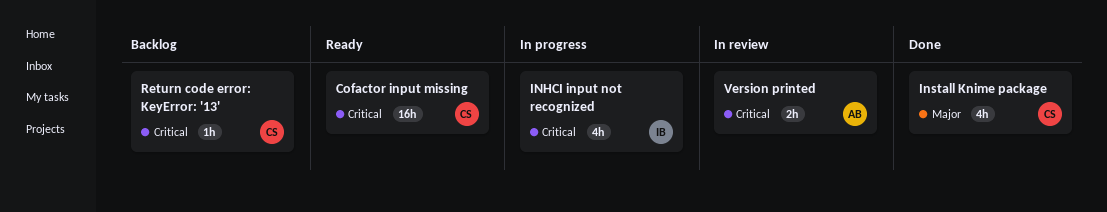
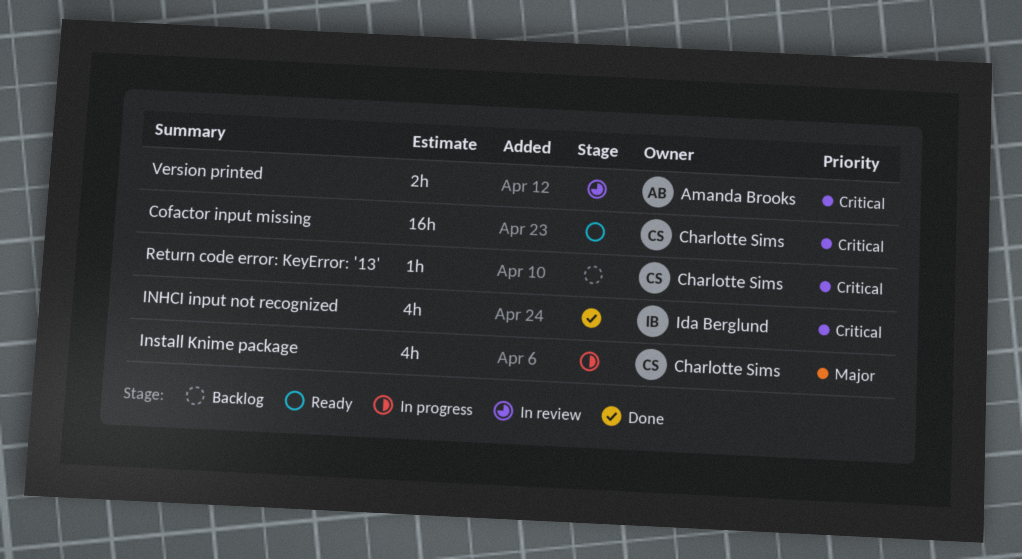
INHCI input not recognized, status: In progress -> Done
Install Knime package, status: Done -> In progress

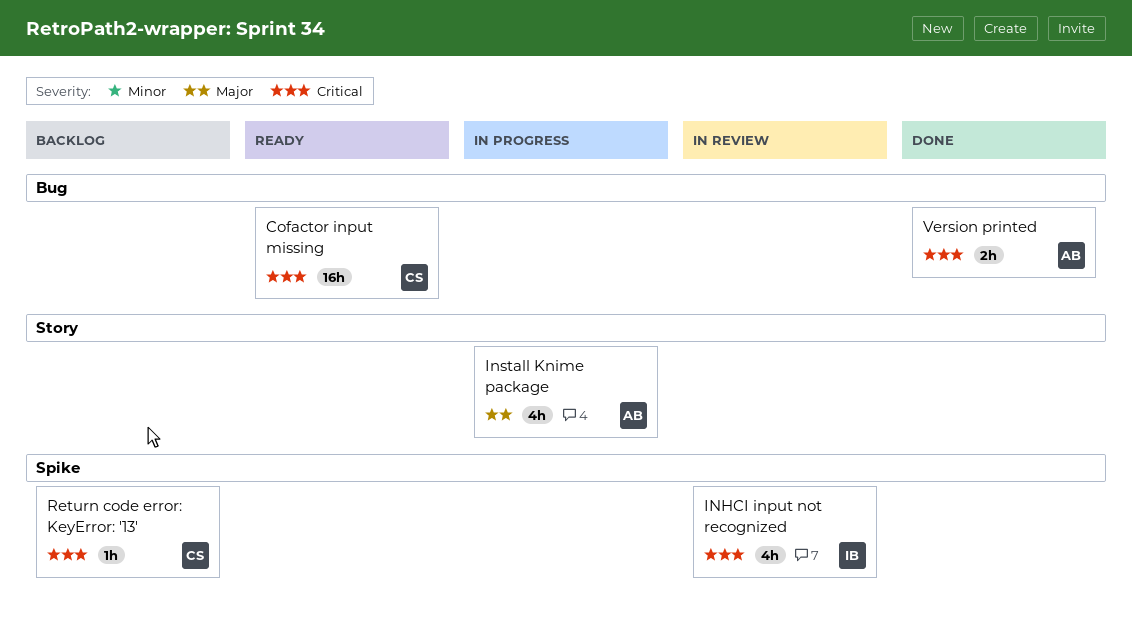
INHCI input not recognized, status: Done -> In review
Install Knime package, owner: Charlotte Sims -> Amanda Brooks
Version printed, status: In review -> Done

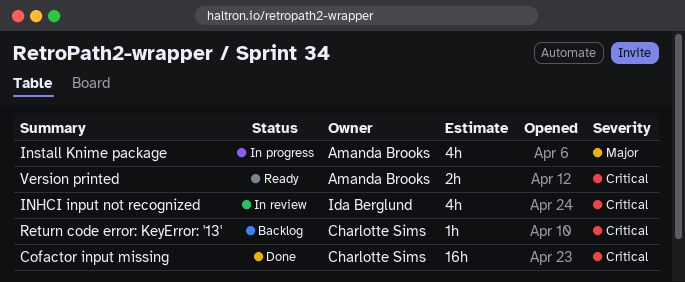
Cofactor input missing, status: Ready -> Done
Version printed, status: Done -> Ready

